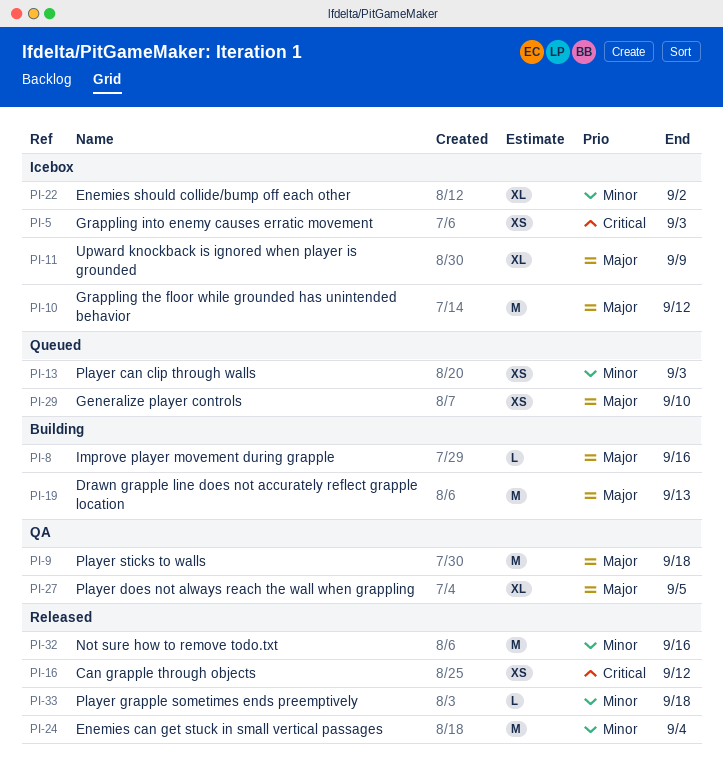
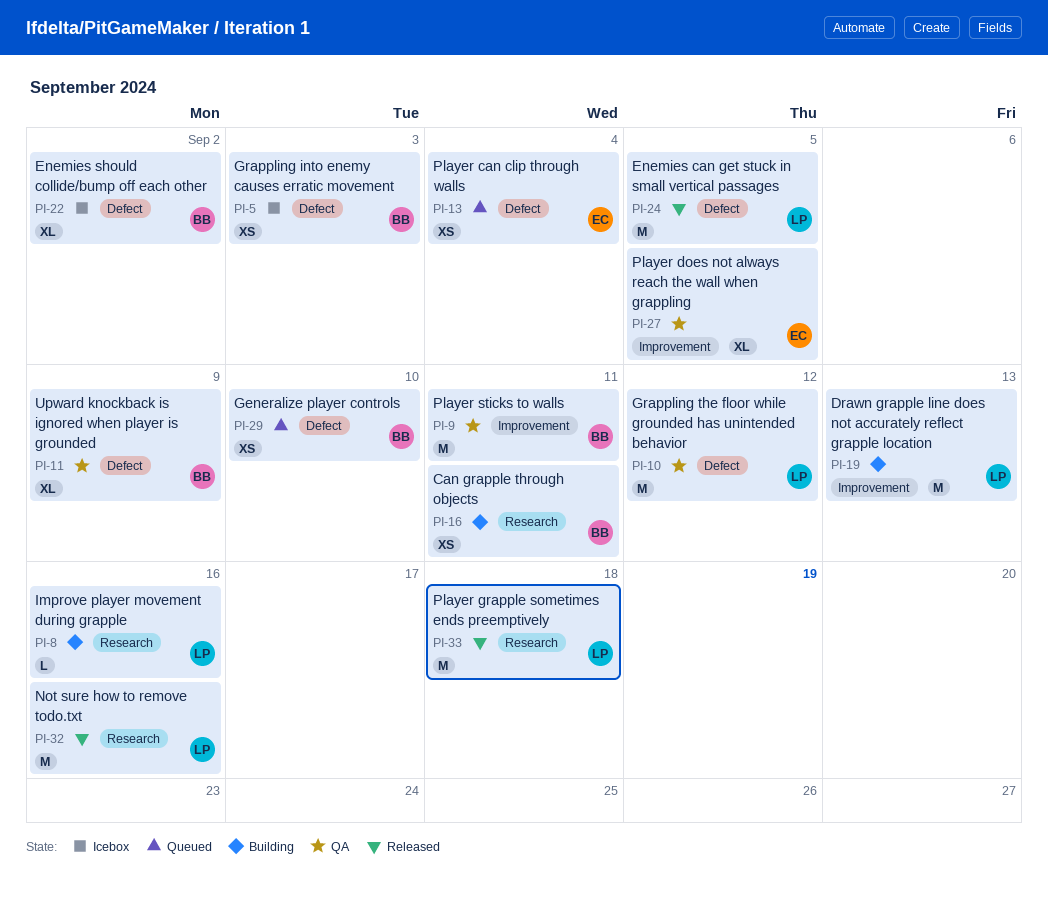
PI-9, due: Sep 18 -> Sep 11
PI-10, status: Icebox -> QA
PI-11, status: Icebox -> QA
PI-13, due: Sep 3 -> Sep 4
PI-16, status: Released -> Building
PI-16, due: Sep 12 -> Sep 11
PI-24, due: Sep 4 -> Sep 5
PI-33, estimate: L -> M

